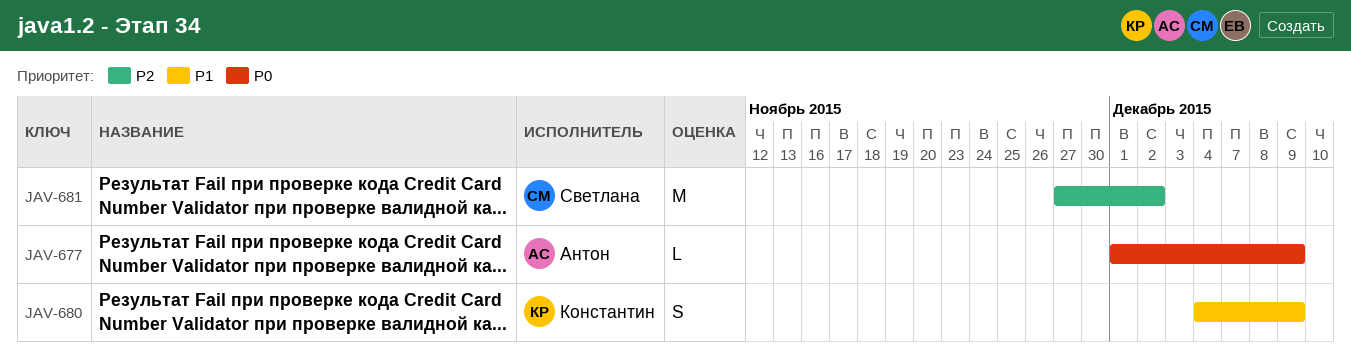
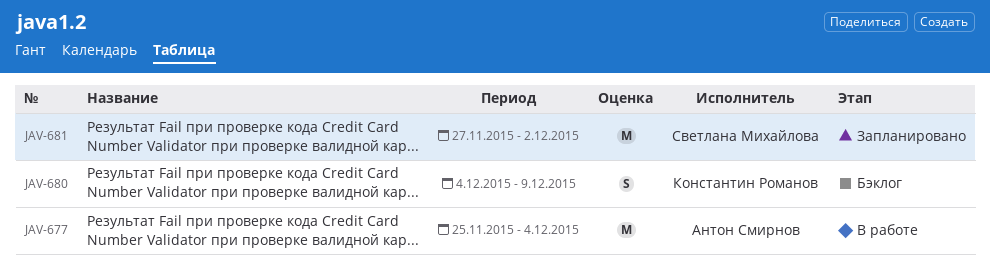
JAV-677, estimate: L -> M
JAV-677, start: Dec 1 -> Nov 25
JAV-677, due: Dec 9 -> Dec 4

